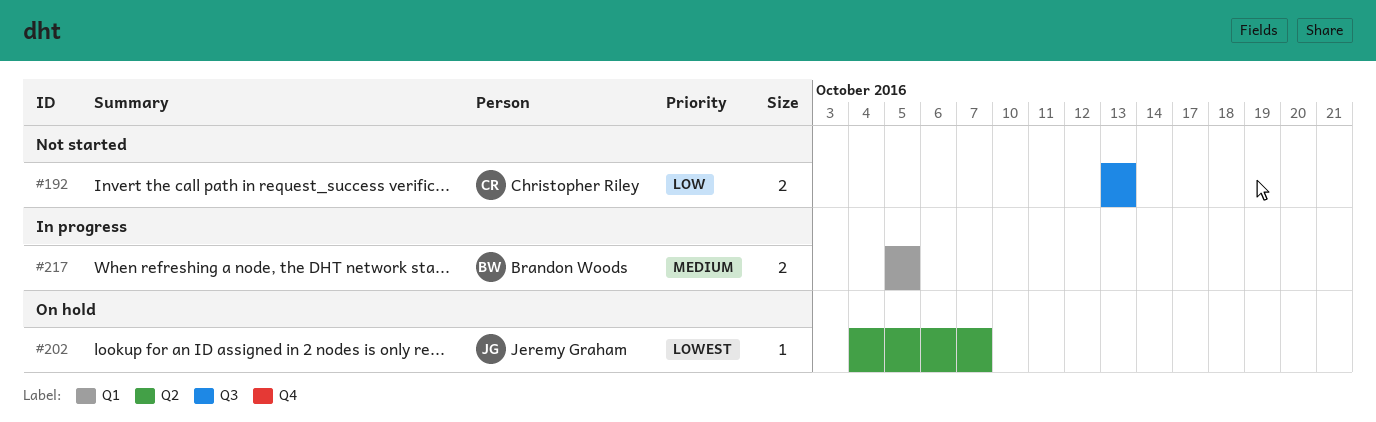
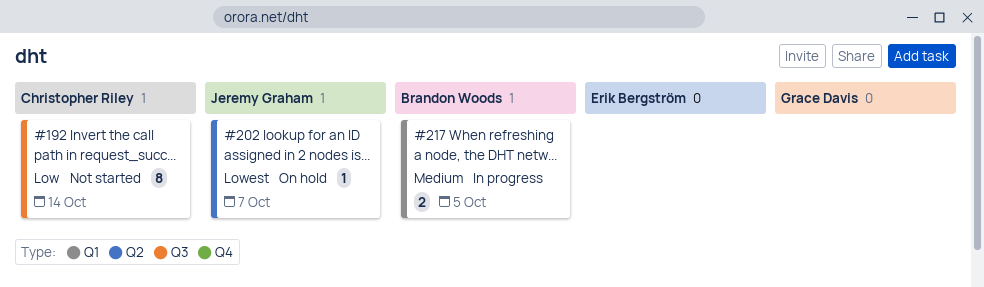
#192, estimate: 2 -> 8
#192, due: Oct 13 -> Oct 14

